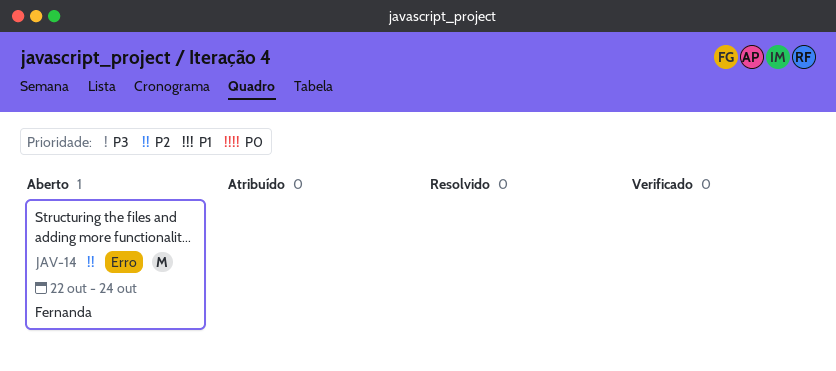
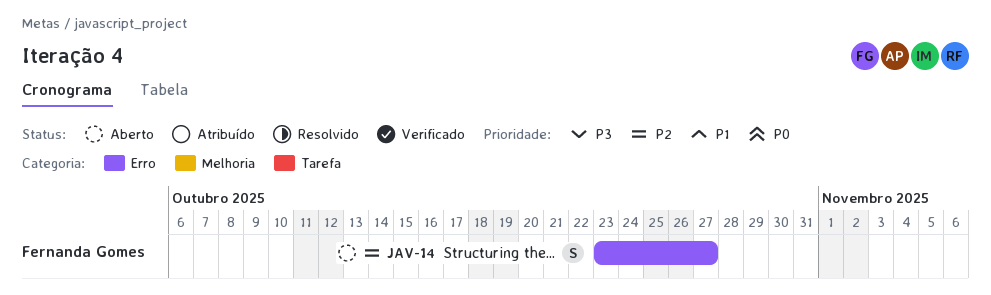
JAV-14, estimate: M -> S
JAV-14, start: Oct 22 -> Oct 23
JAV-14, due: Oct 24 -> Oct 27

